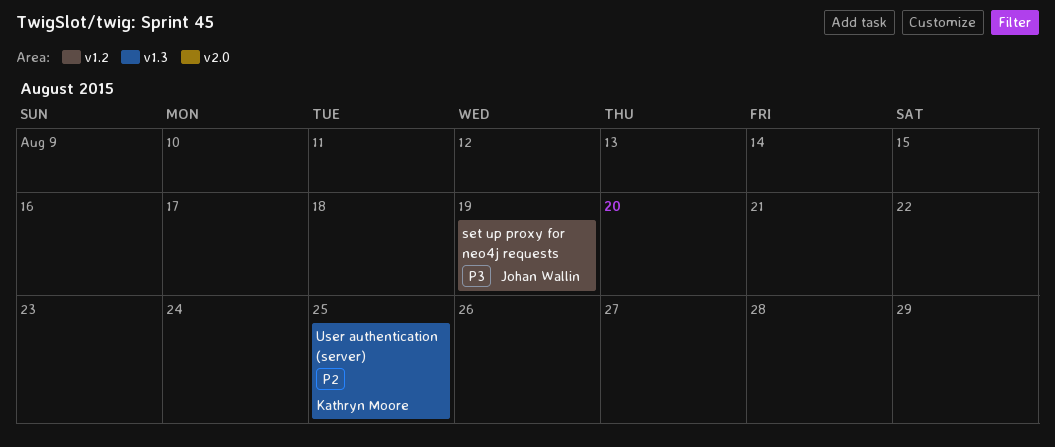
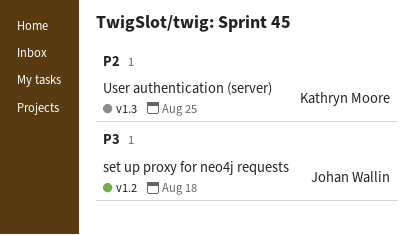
set up proxy for neo4j requests, due: Aug 19 -> Aug 18

